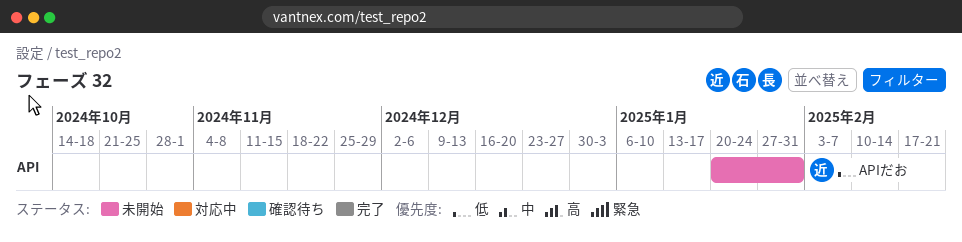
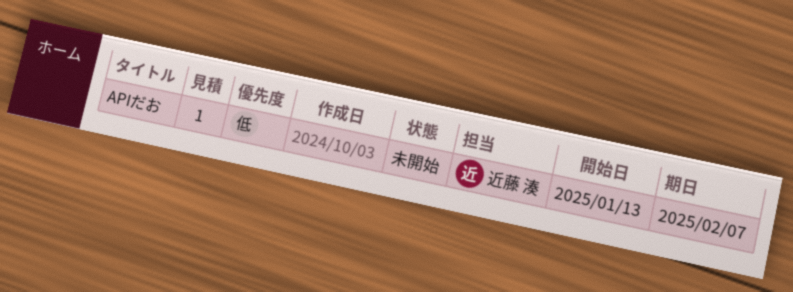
APIだお, start: Jan 20 -> Jan 13
APIだお, due: Jan 31 -> Feb 7

